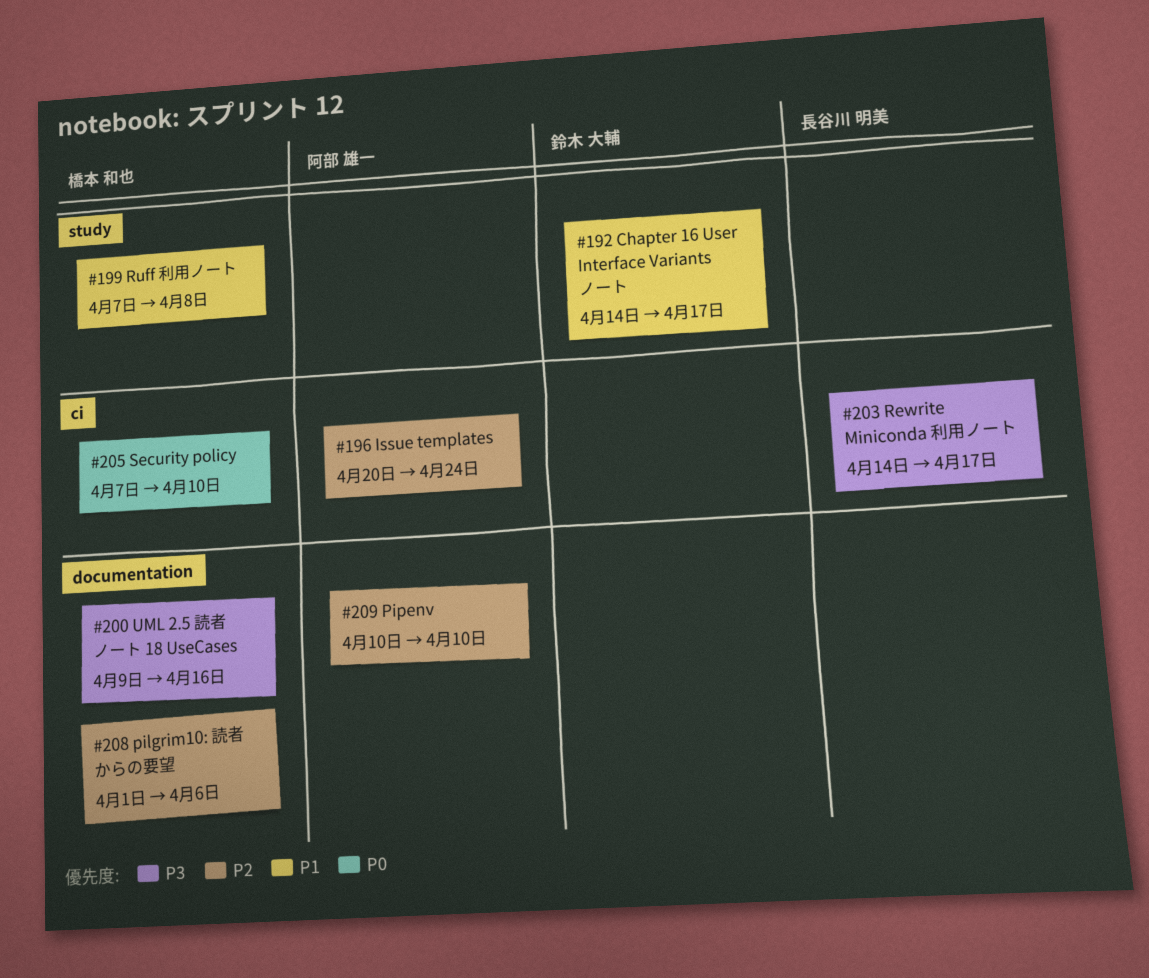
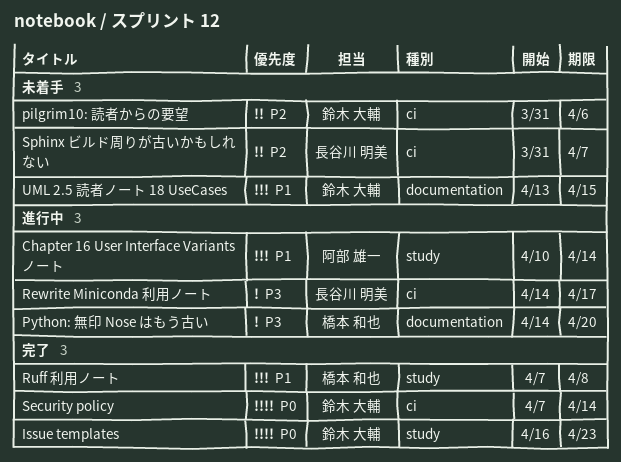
Chapter 16 User Interface Variants ノート, owner: 鈴木 大輔 -> 阿部 雄一
Chapter 16 User Interface Variants ノート, start: Apr 14 -> Apr 10
Chapter 16 User Interface Variants ノート, due: Apr 17 -> Apr 14
Issue templates, owner: 阿部 雄一 -> 鈴木 大輔
Issue templates, priority: P2 -> P0
Issue templates, label: ci -> study
Issue templates, start: Apr 20 -> Apr 16
Issue templates, due: Apr 24 -> Apr 23
pilgrim10: 読者からの要望, owner: 橋本 和也 -> 鈴木 大輔
pilgrim10: 読者からの要望, label: documentation -> ci
pilgrim10: 読者からの要望, start: Apr 1 -> Mar 31
Pipenv: present -> none
Python: 無印 Nose はもう古い: none -> present
Security policy, owner: 橋本 和也 -> 鈴木 大輔
Security policy, due: Apr 10 -> Apr 14
Sphinx ビルド周りが古いかもしれない: none -> present
UML 2.5 読者ノート 18 UseCases, owner: 橋本 和也 -> 鈴木 大輔
UML 2.5 読者ノート 18 UseCases, priority: P3 -> P1
UML 2.5 読者ノート 18 UseCases, start: Apr 9 -> Apr 13
UML 2.5 読者ノート 18 UseCases, due: Apr 16 -> Apr 15

